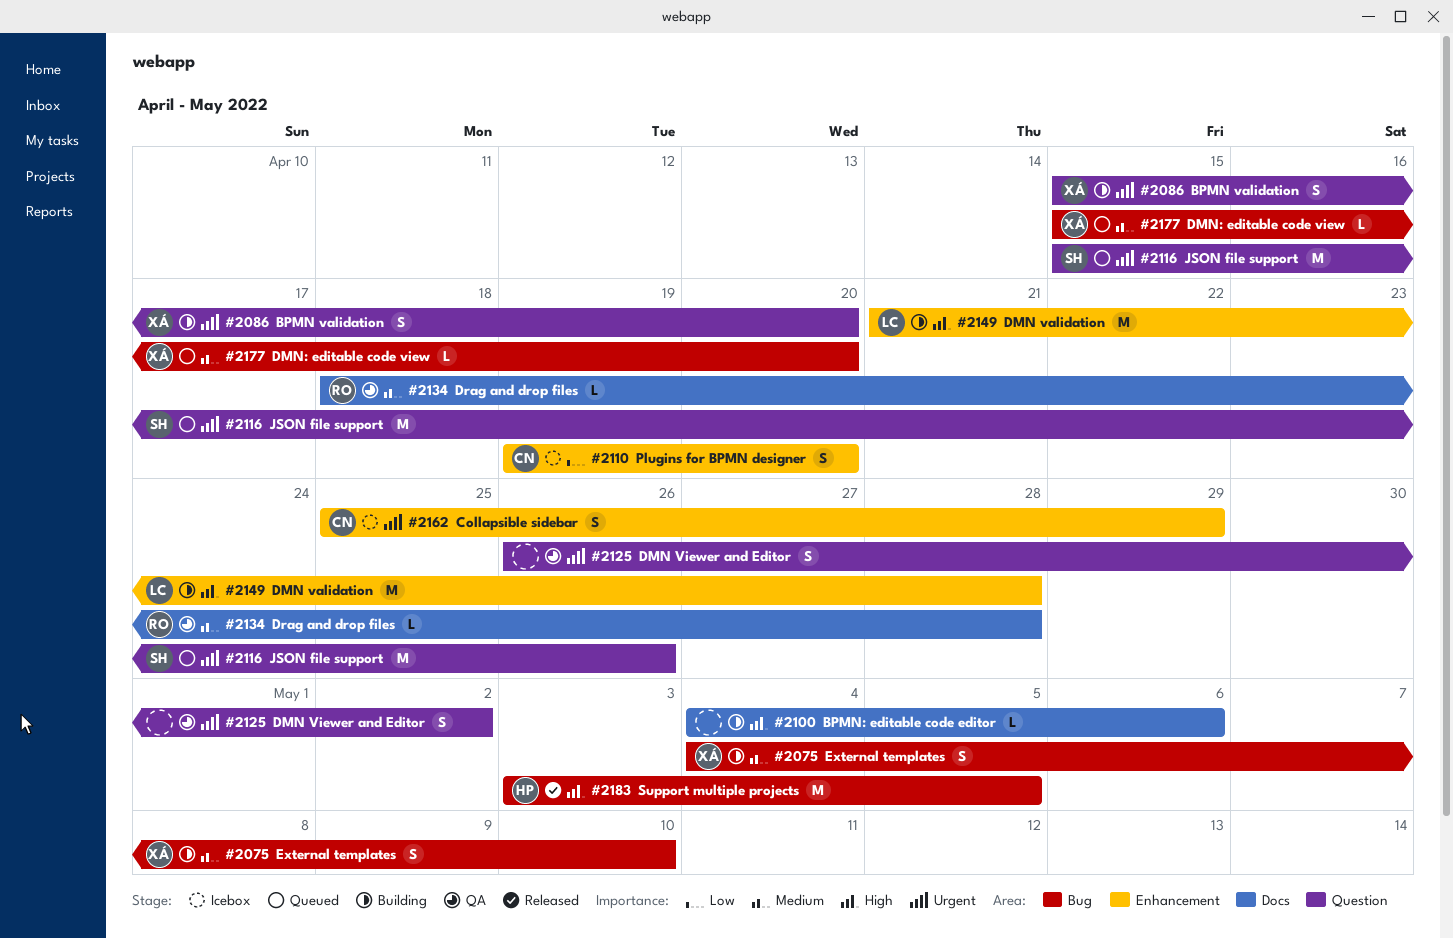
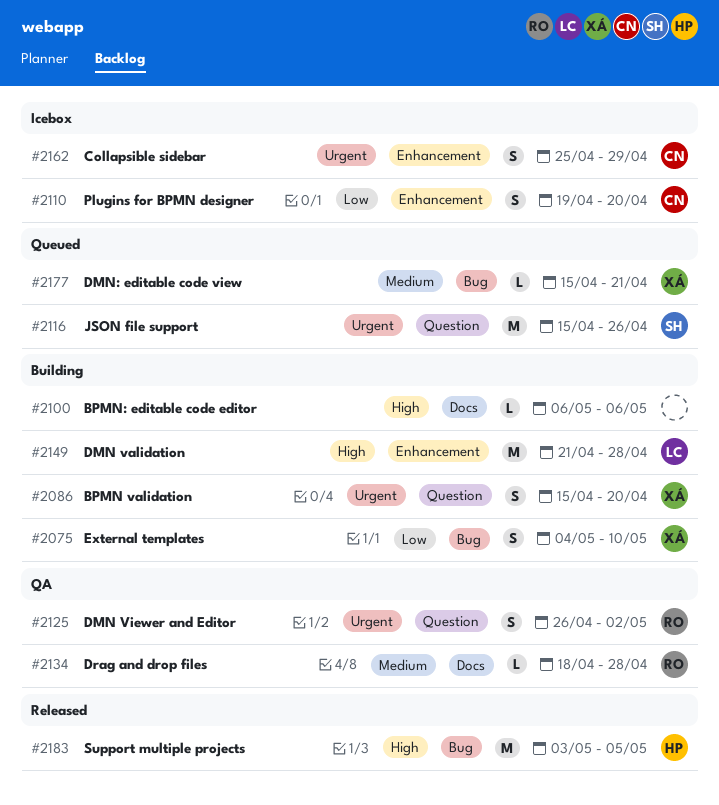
#2075, priority: Medium -> Low
#2100, start: May 4 -> May 6
#2125, owner: none -> RO
#2177, due: Apr 20 -> Apr 21

